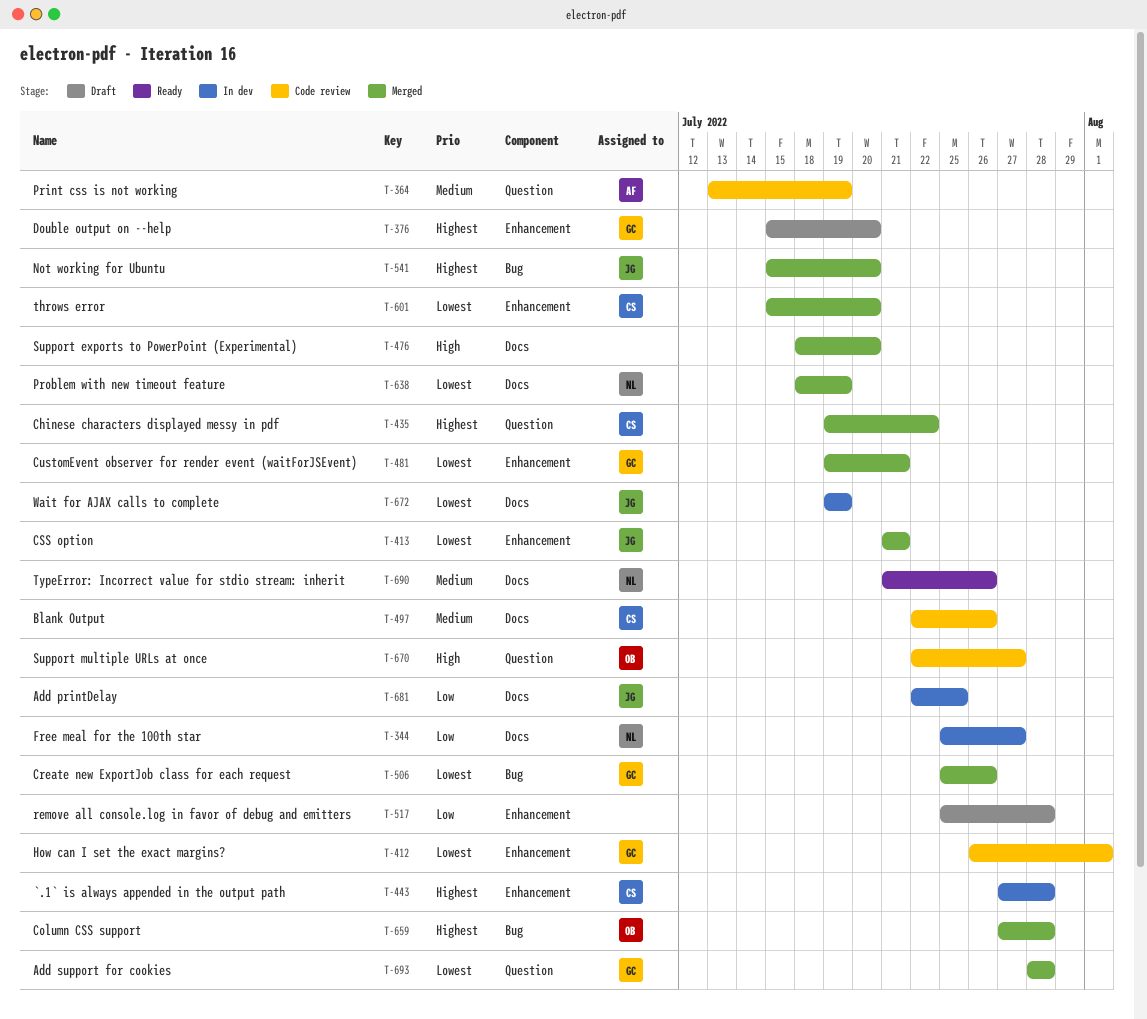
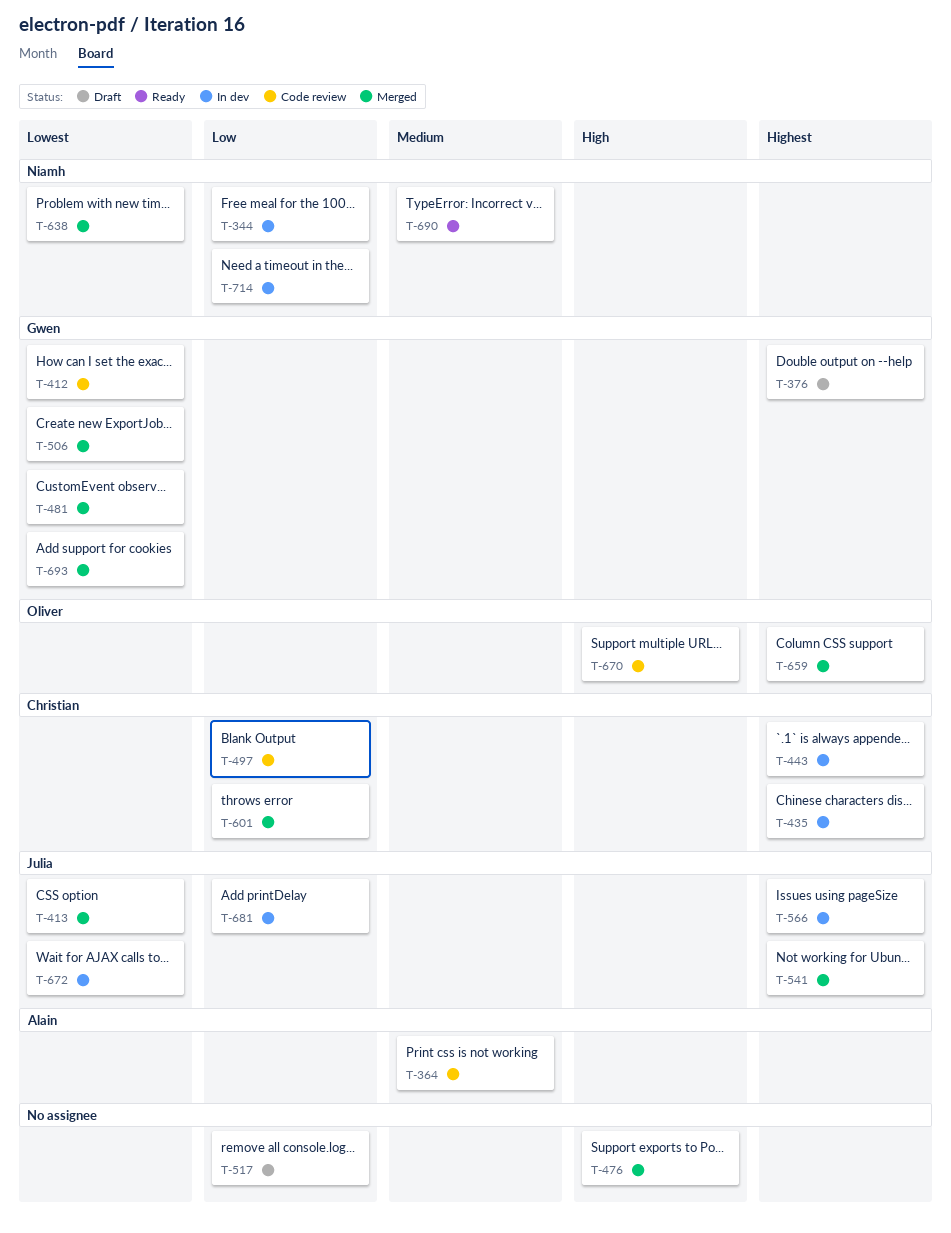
T-435, status: Merged -> In dev
T-497, priority: Medium -> Low
T-566: none -> present
T-601, priority: Lowest -> Low
T-714: none -> present

